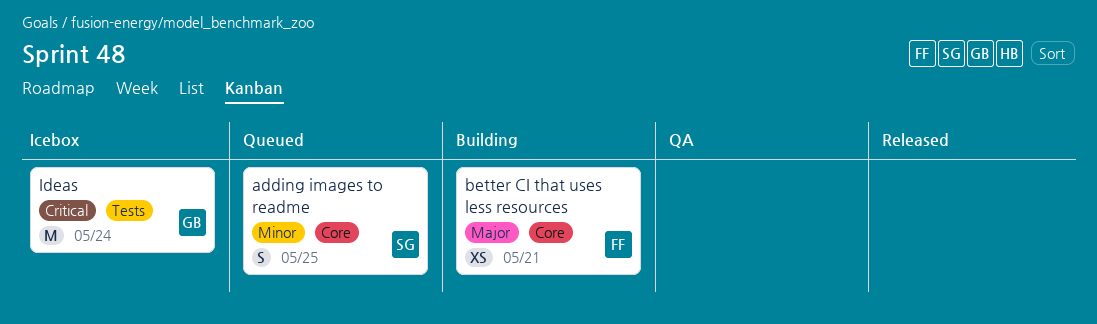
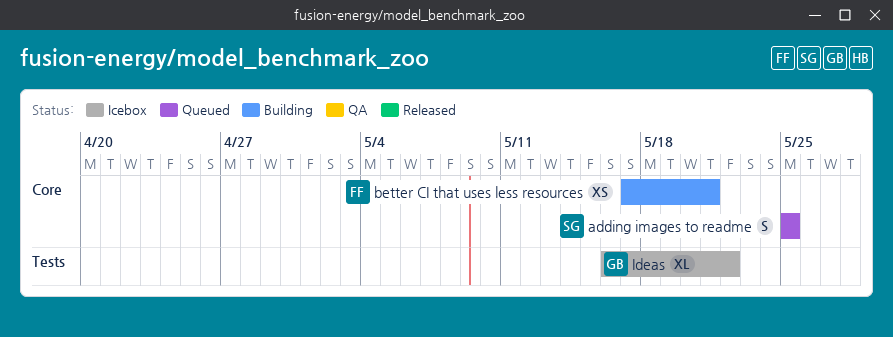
Ideas, estimate: M -> XL
Ideas, due: May 24 -> May 22

